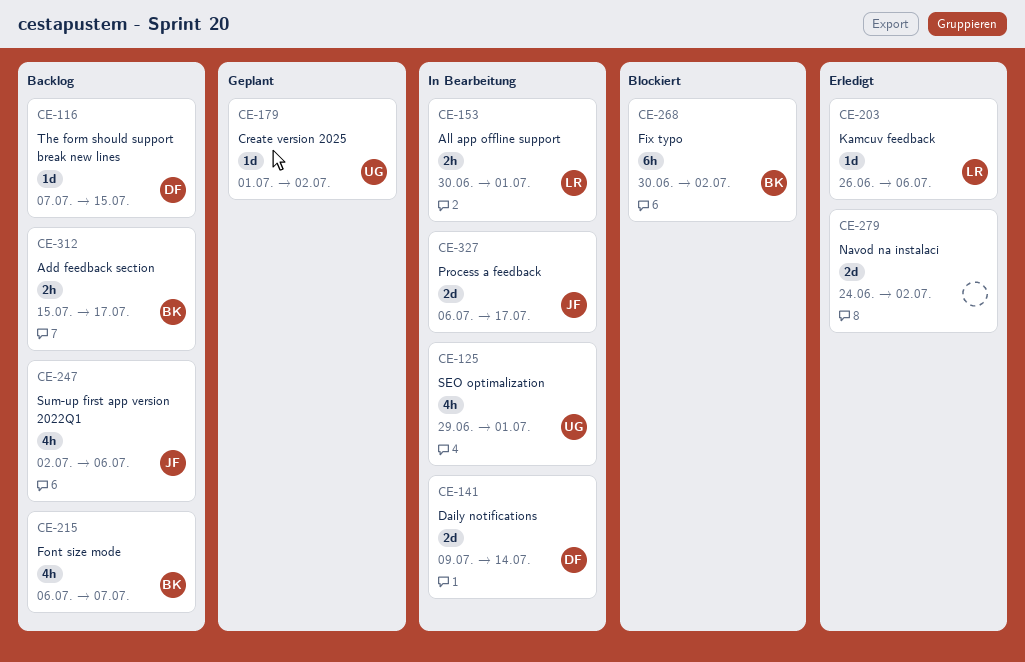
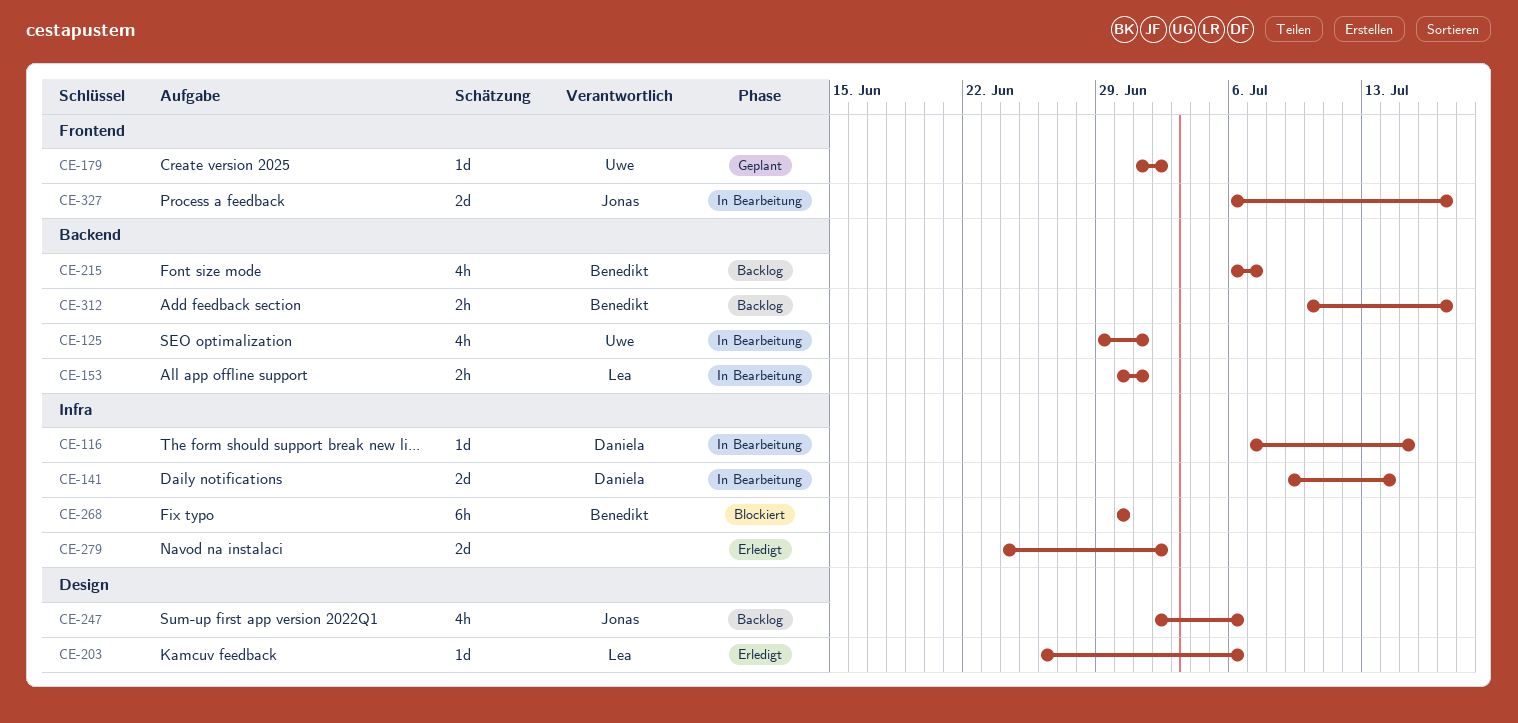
CE-116, status: Backlog -> In Bearbeitung
CE-268, due: Jul 2 -> Jun 30
CE-312, start: Jul 15 -> Jul 10

